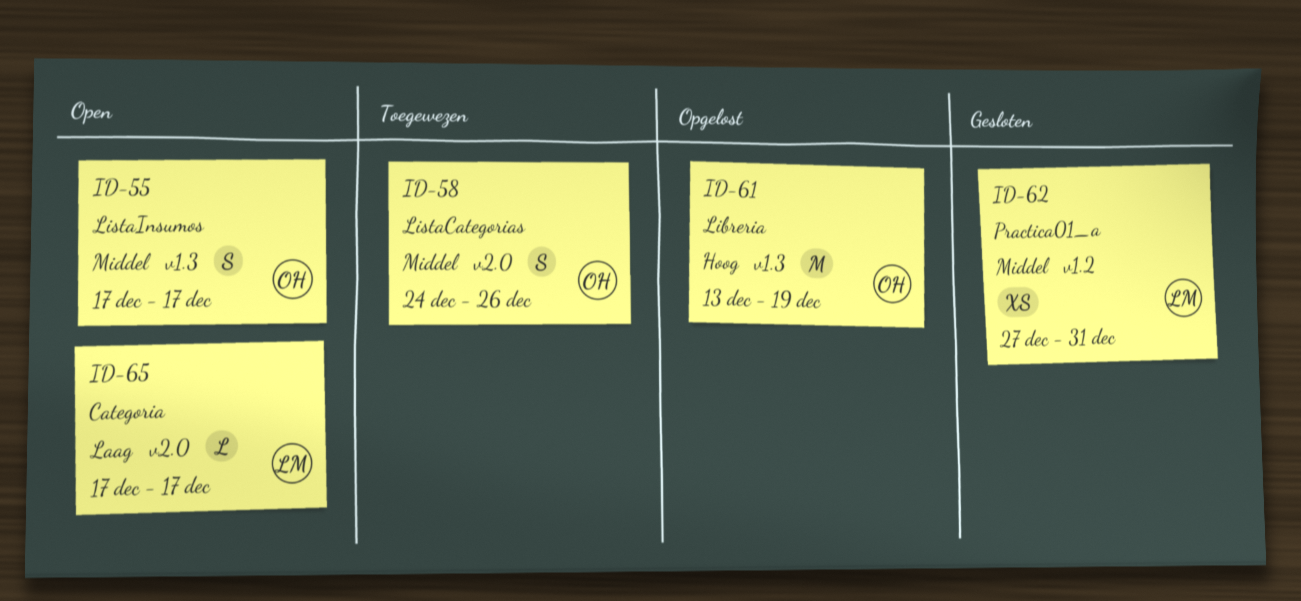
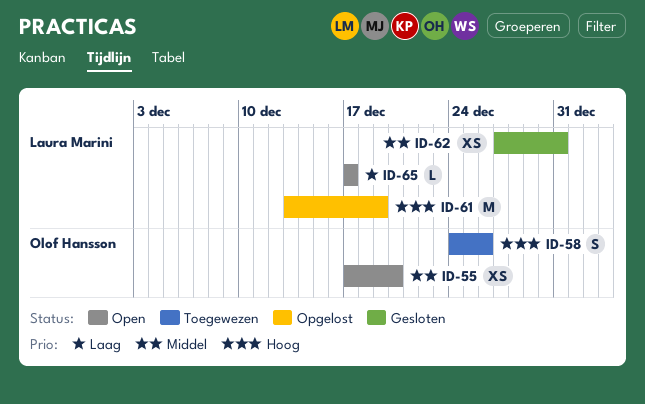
ID-55, estimate: S -> XS
ID-55, due: Dec 17 -> Dec 20
ID-58, priority: Middel -> Hoog
ID-61, owner: Olof Hansson -> Laura Marini

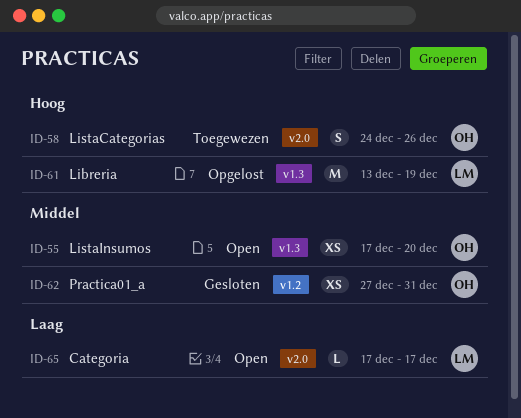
ID-62, owner: Laura Marini -> Olof Hansson

